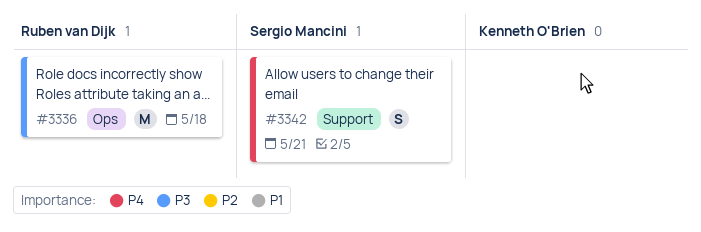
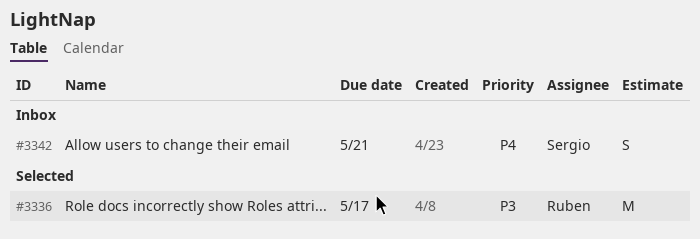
#3336, due: May 18 -> May 17

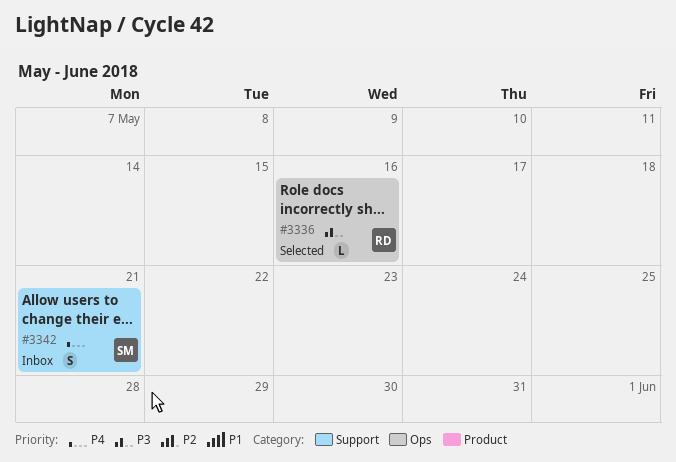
#3336, estimate: M -> L
#3336, due: May 17 -> May 16

